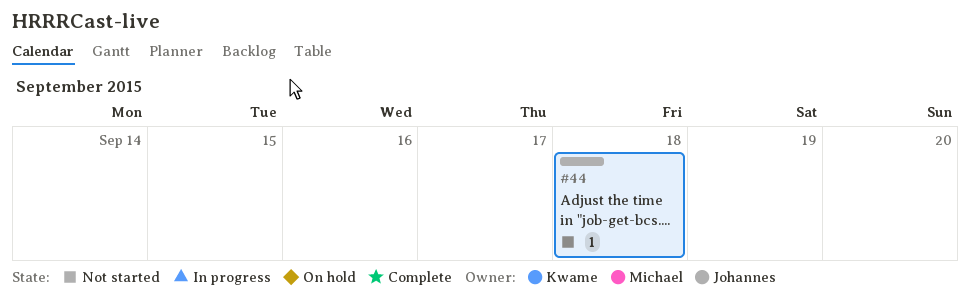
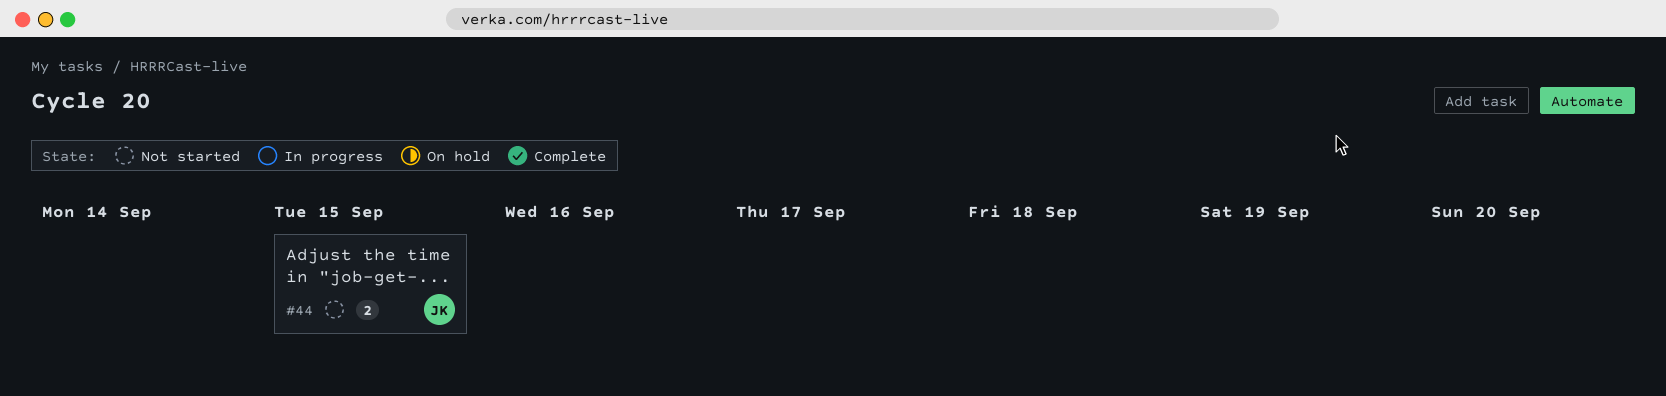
#44, estimate: 1 -> 2
#44, due: Sep 18 -> Sep 15

